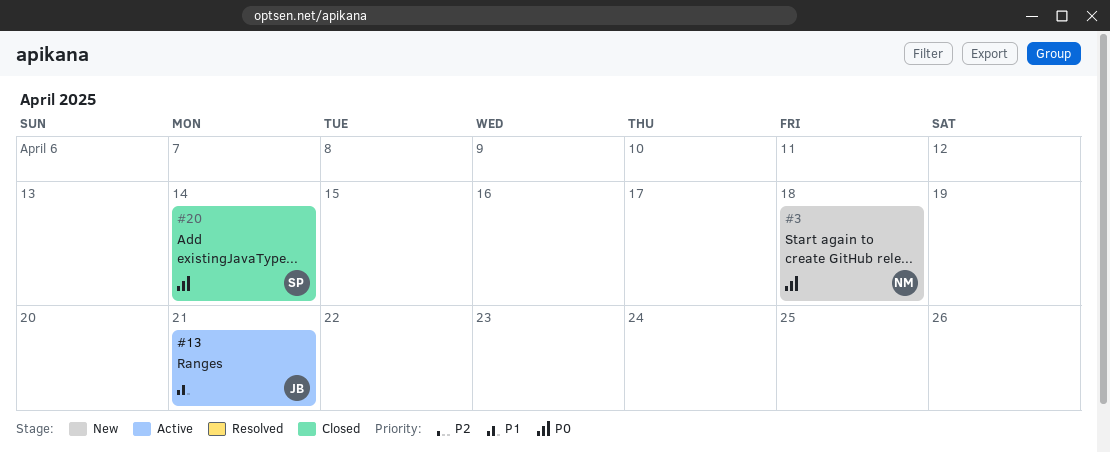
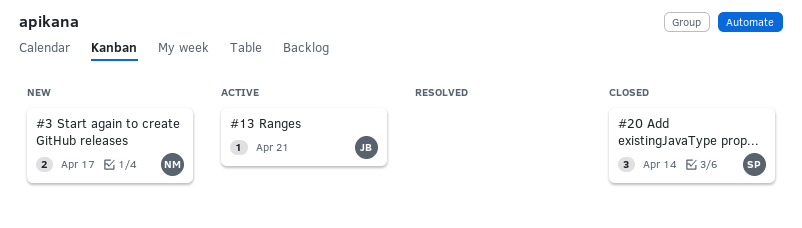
#3, due: Apr 18 -> Apr 17

